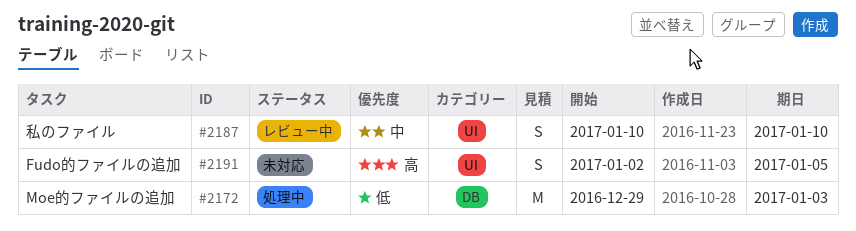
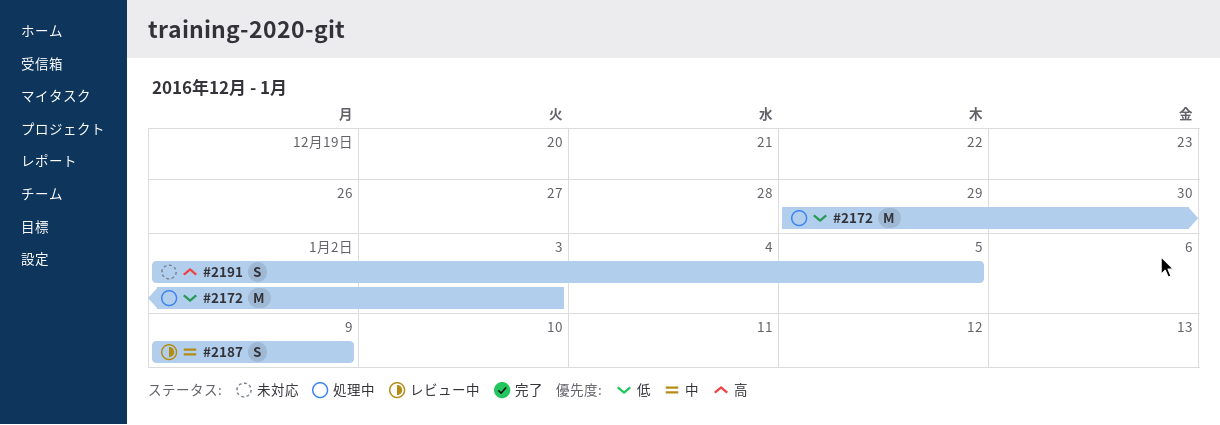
#2187, start: Jan 10 -> Jan 9
#2187, due: Jan 10 -> Jan 9

